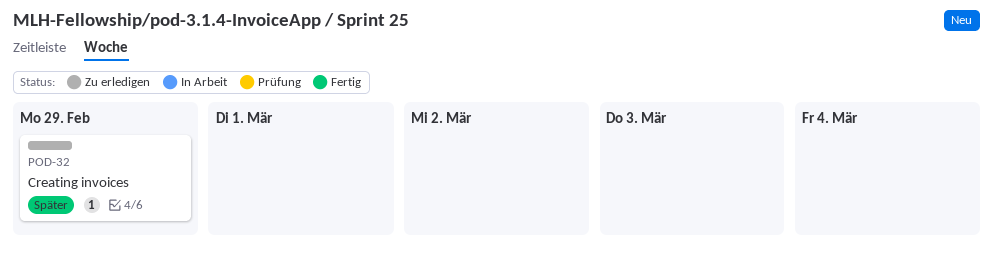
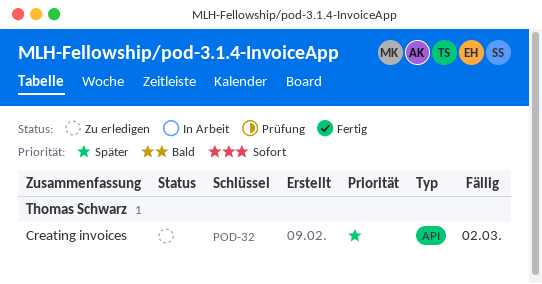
POD-32, due: Feb 29 -> Mar 2

